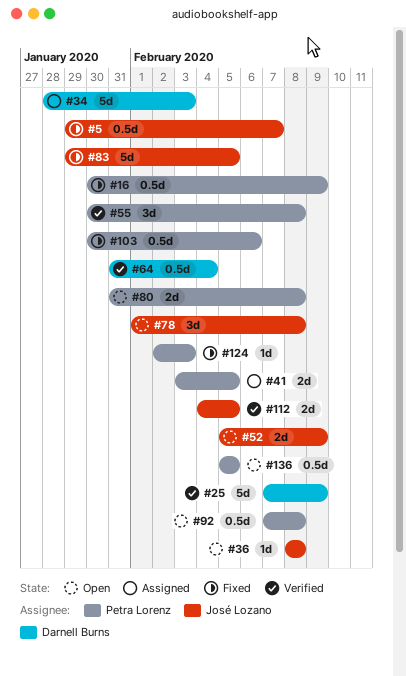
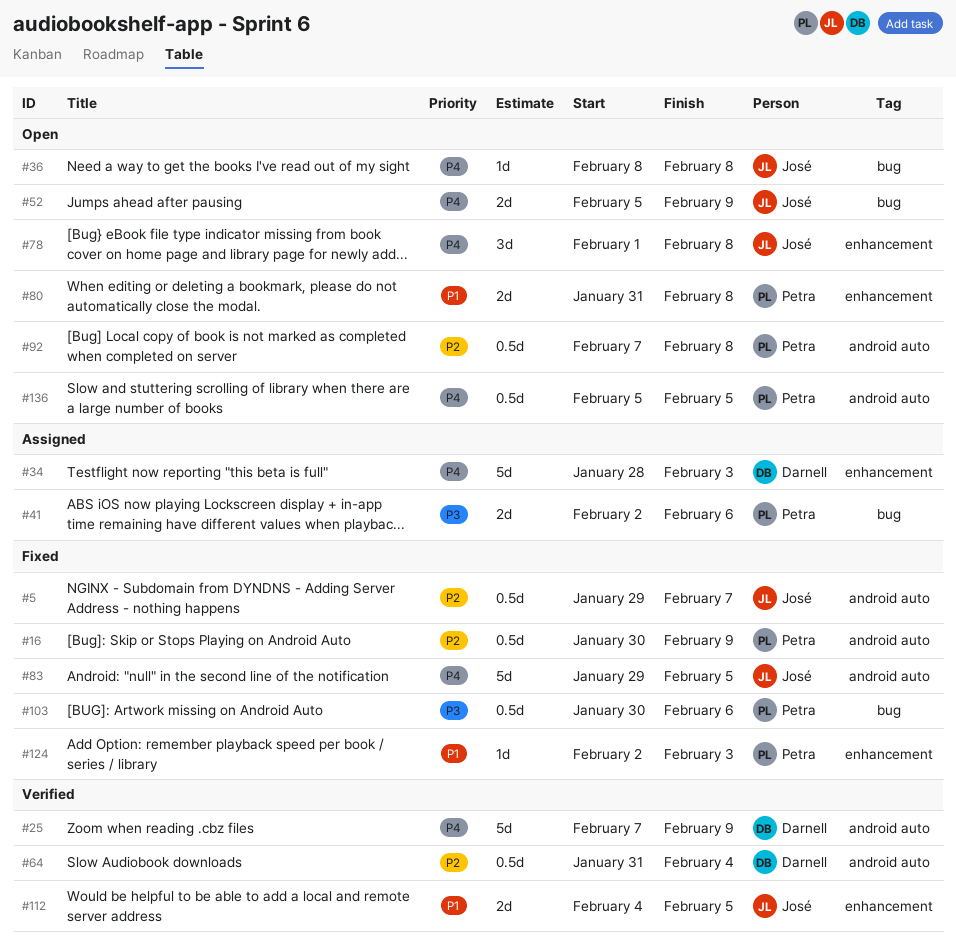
#41, start: Feb 3 -> Feb 2
#41, due: Feb 5 -> Feb 6
#55: present -> none

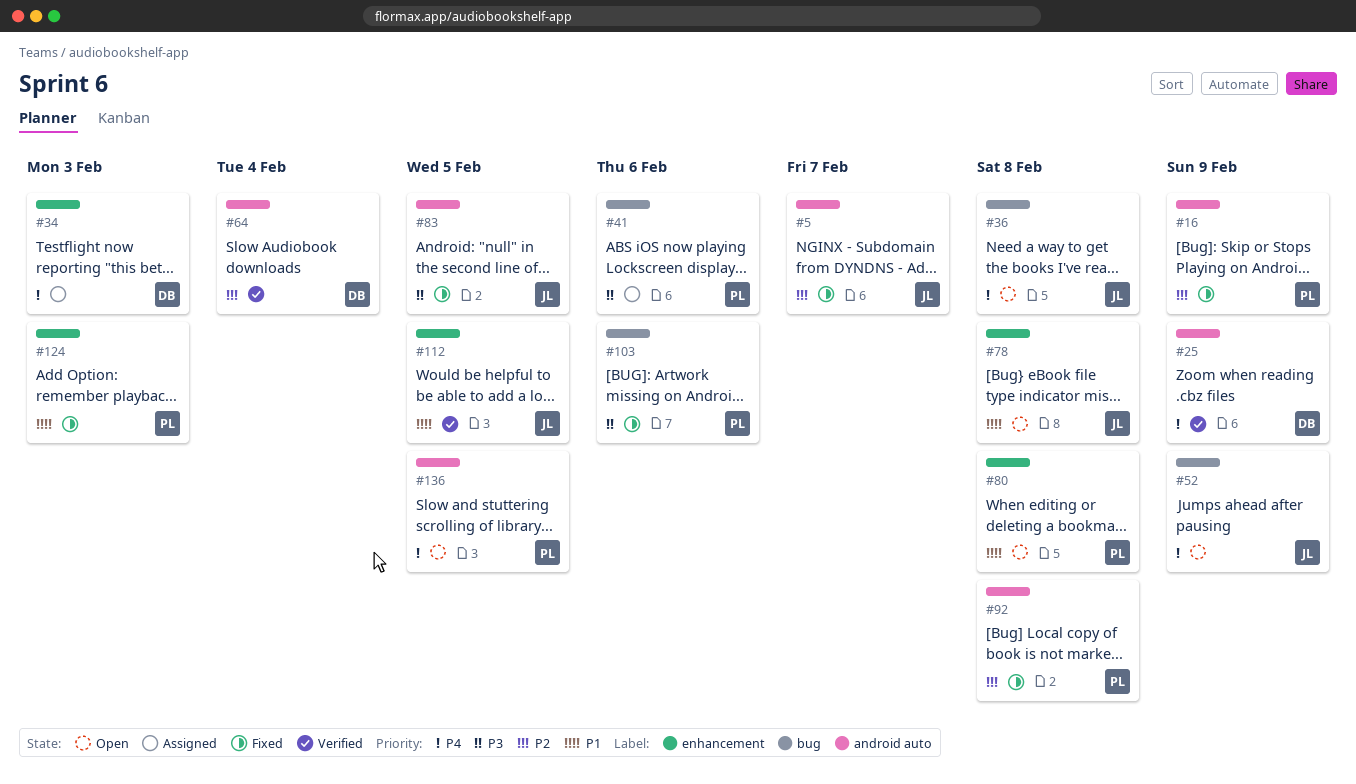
#78, priority: P4 -> P1
#83, priority: P4 -> P3
#92, status: Open -> Fixed

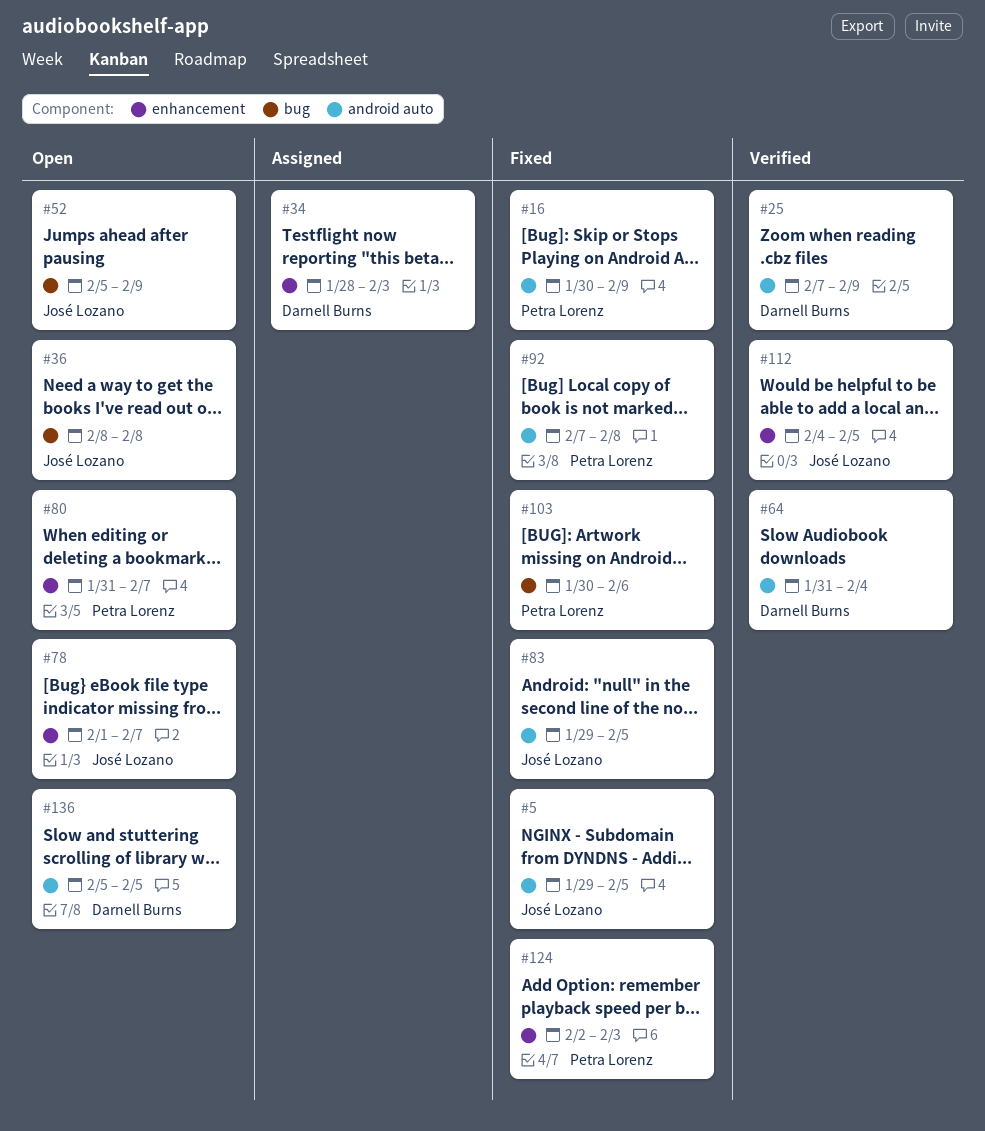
#5, due: Feb 7 -> Feb 5
#41: present -> none
#78, due: Feb 8 -> Feb 7
#80, due: Feb 8 -> Feb 7
#136, owner: Petra Lorenz -> Darnell Burns

